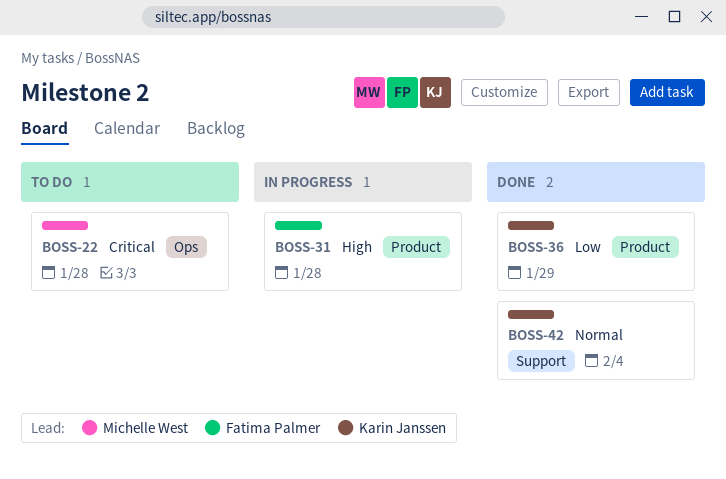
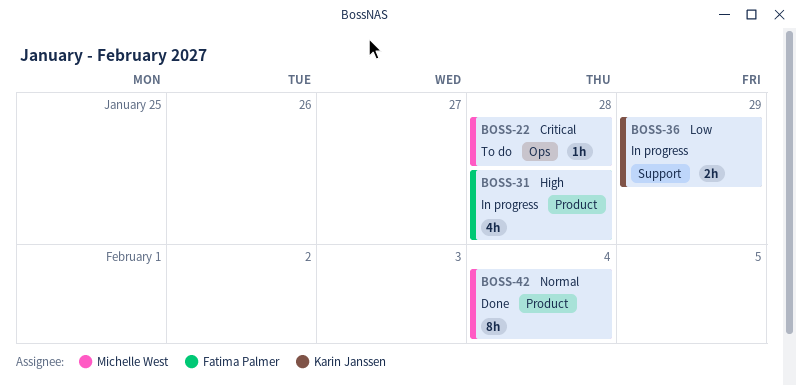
BOSS-36, status: Done -> In progress
BOSS-36, label: Product -> Support
BOSS-42, owner: Karin Janssen -> Michelle West
BOSS-42, label: Support -> Product

